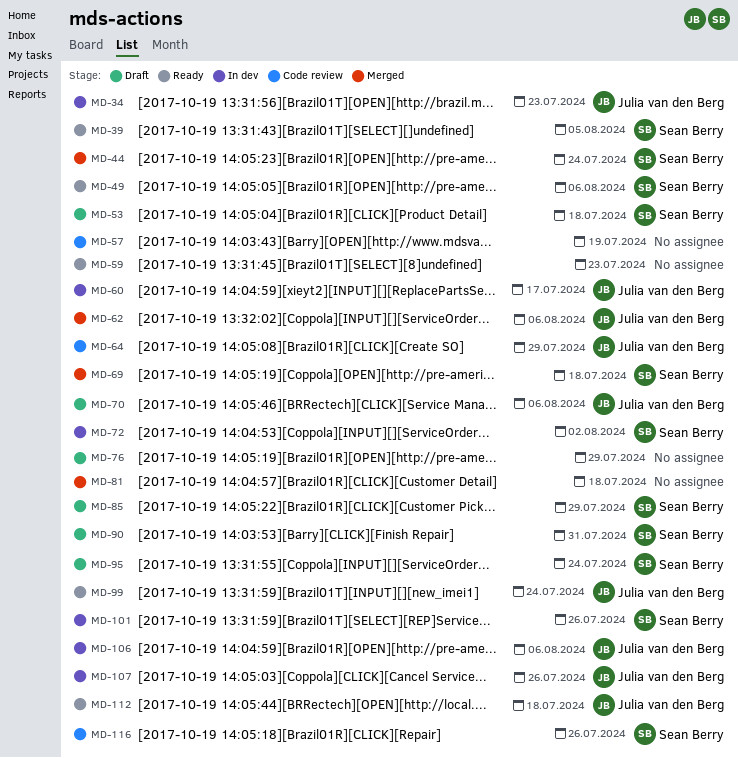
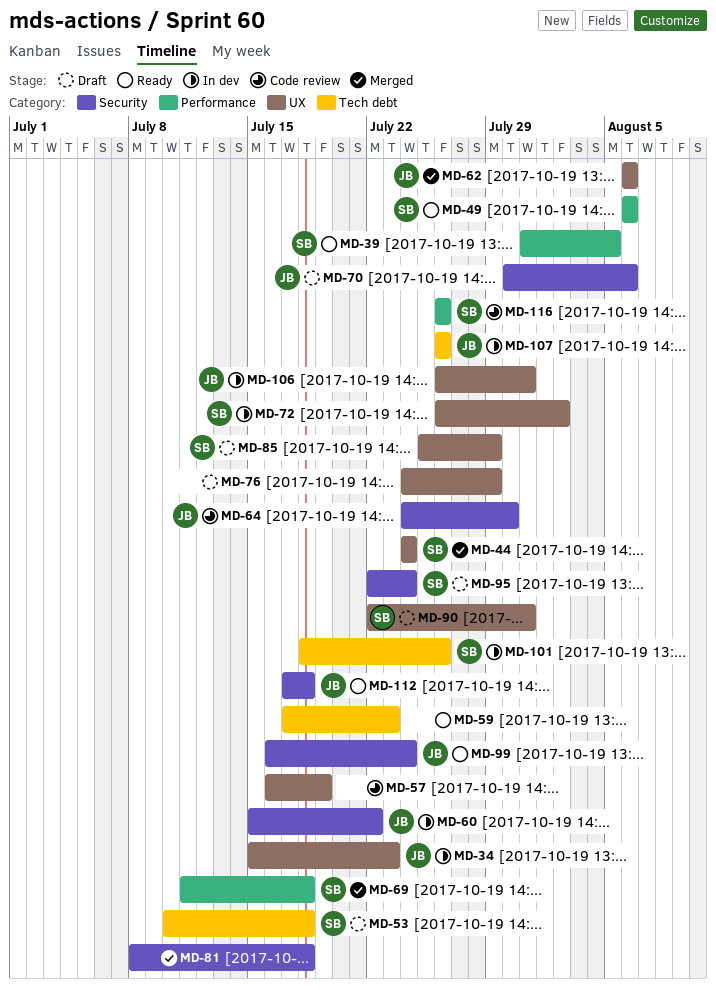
MD-60, due: Jul 17 -> Jul 22
MD-64, due: Jul 29 -> Jul 30
MD-106, due: Aug 6 -> Jul 31

